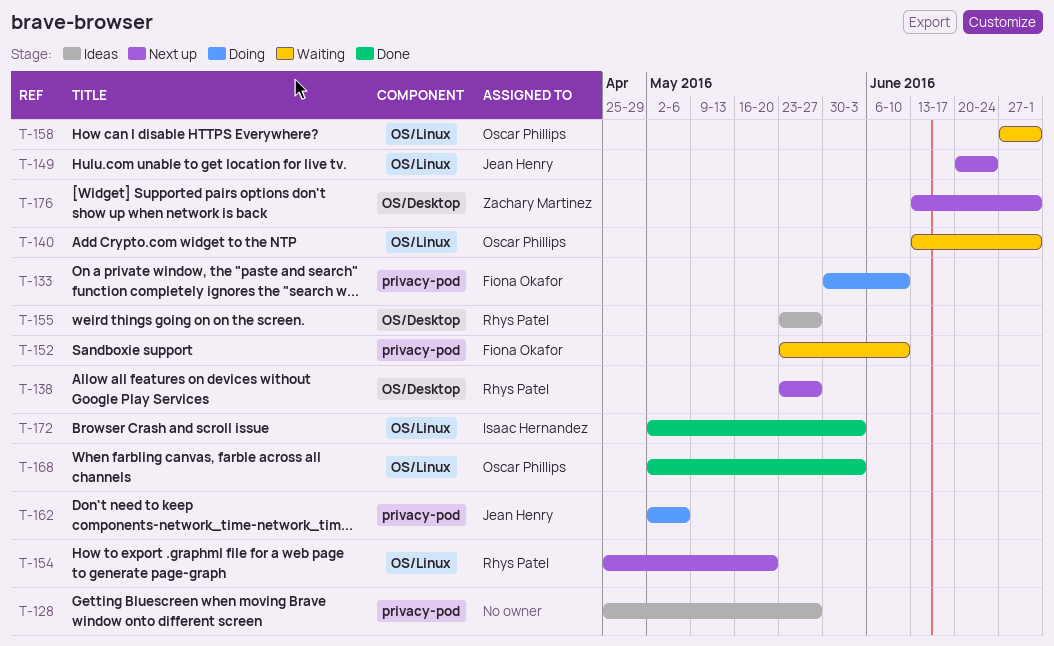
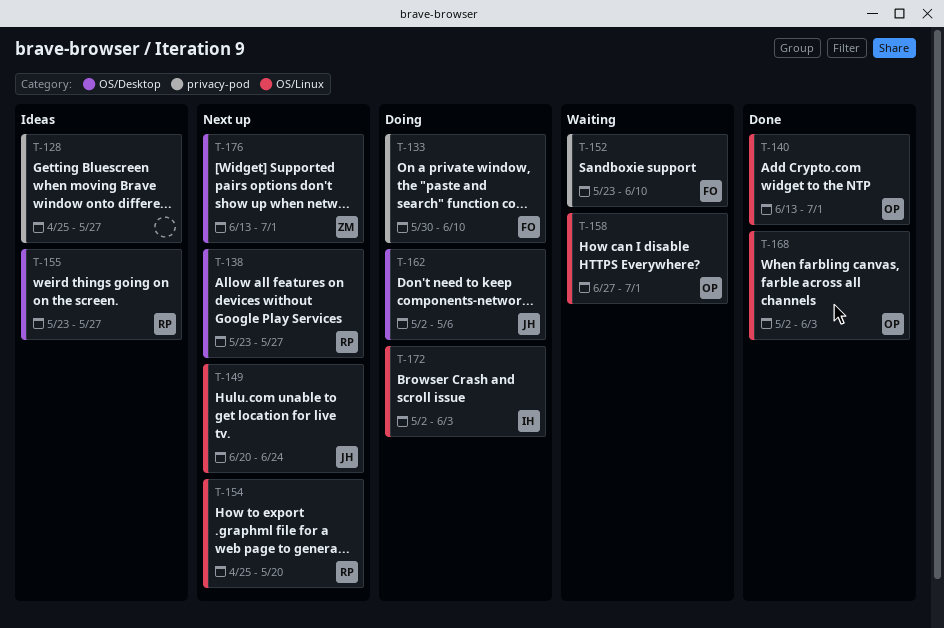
T-140, status: Waiting -> Done
T-162, label: privacy-pod -> OS/Desktop
T-172, status: Done -> Doing

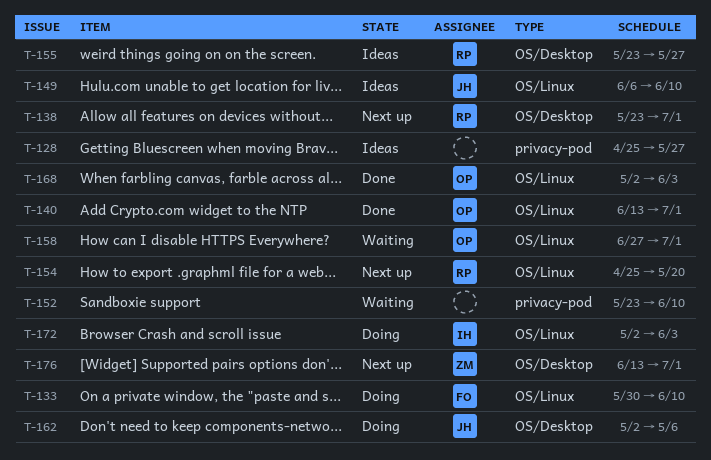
T-133, label: privacy-pod -> OS/Linux
T-138, due: May 27 -> Jul 1
T-149, status: Next up -> Ideas
T-149, start: Jun 20 -> Jun 6
T-149, due: Jun 24 -> Jun 10
T-152, owner: FO -> none

